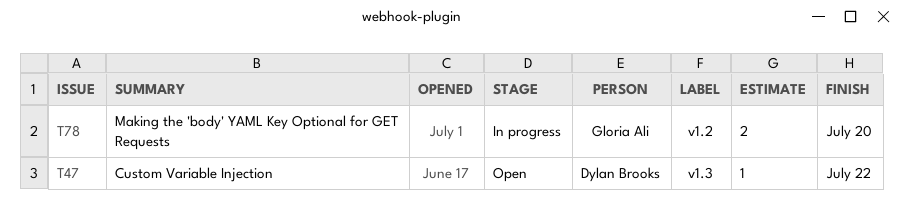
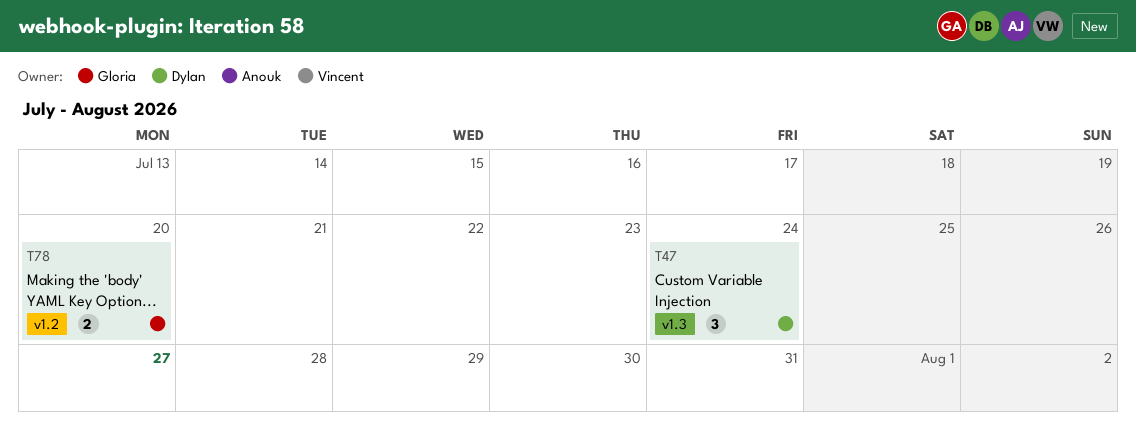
T47, estimate: 1 -> 3
T47, due: Jul 22 -> Jul 24

